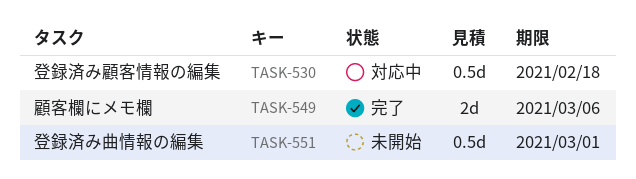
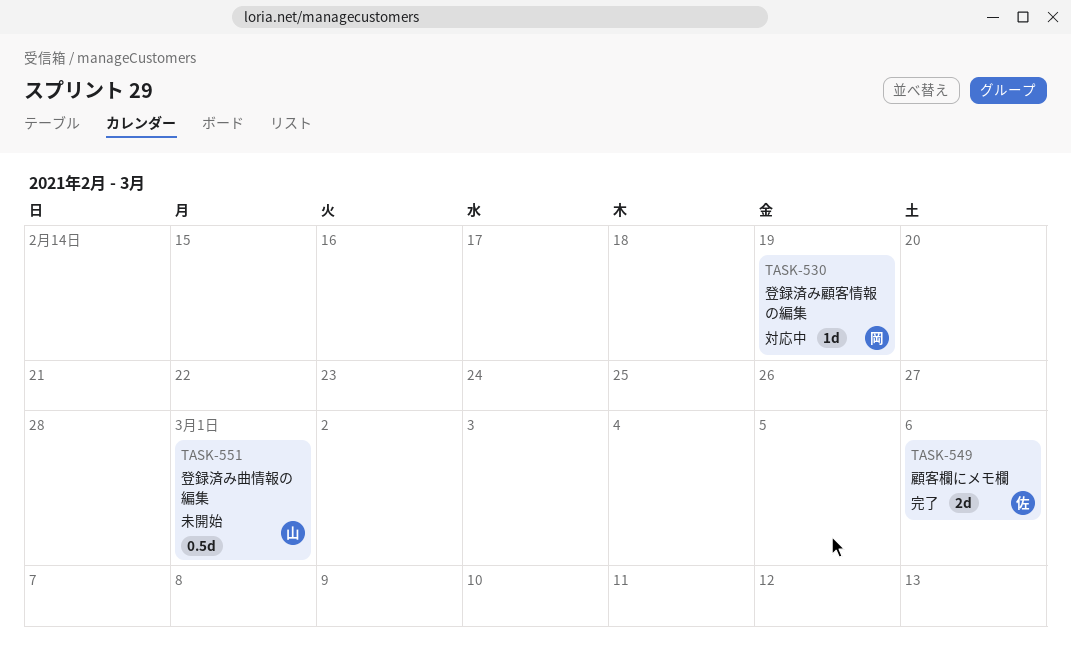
TASK-530, estimate: 0.5d -> 1d
TASK-530, due: Feb 18 -> Feb 19

